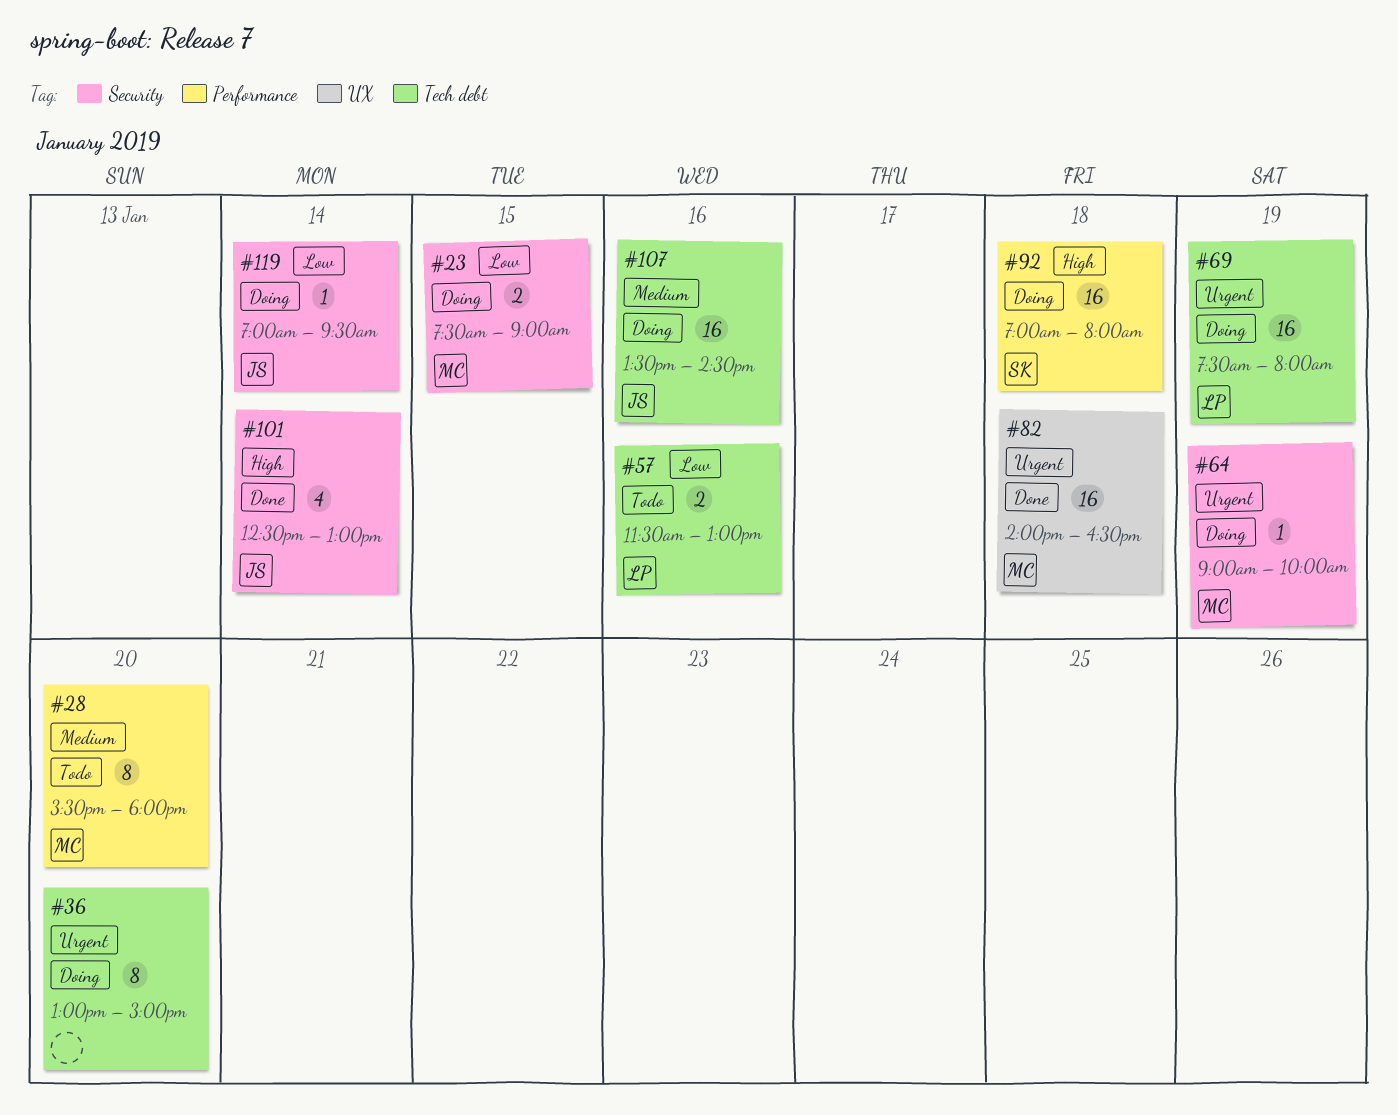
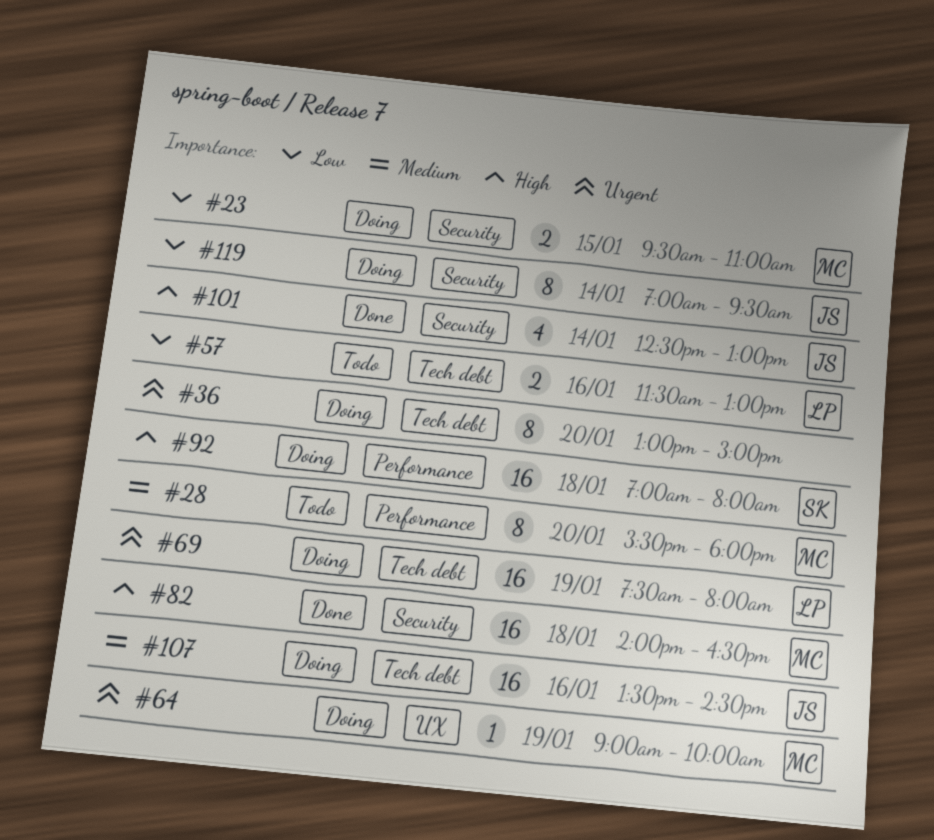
#23, begins: 07:30 -> 09:30
#23, ends: 09:00 -> 11:00
#64, label: Security -> UX
#82, priority: Urgent -> High
#82, label: UX -> Security
#119, estimate: 1 -> 8

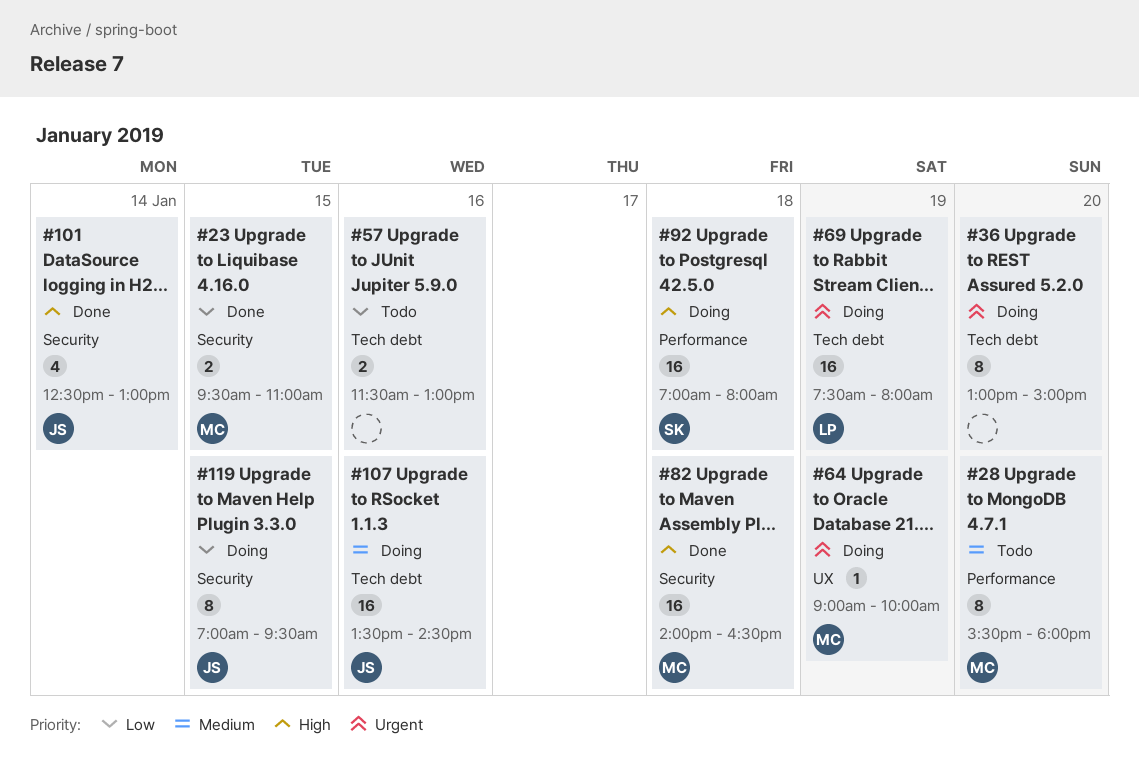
#23, status: Doing -> Done
#57, owner: LP -> none
#119, day: Jan 14 -> Jan 15

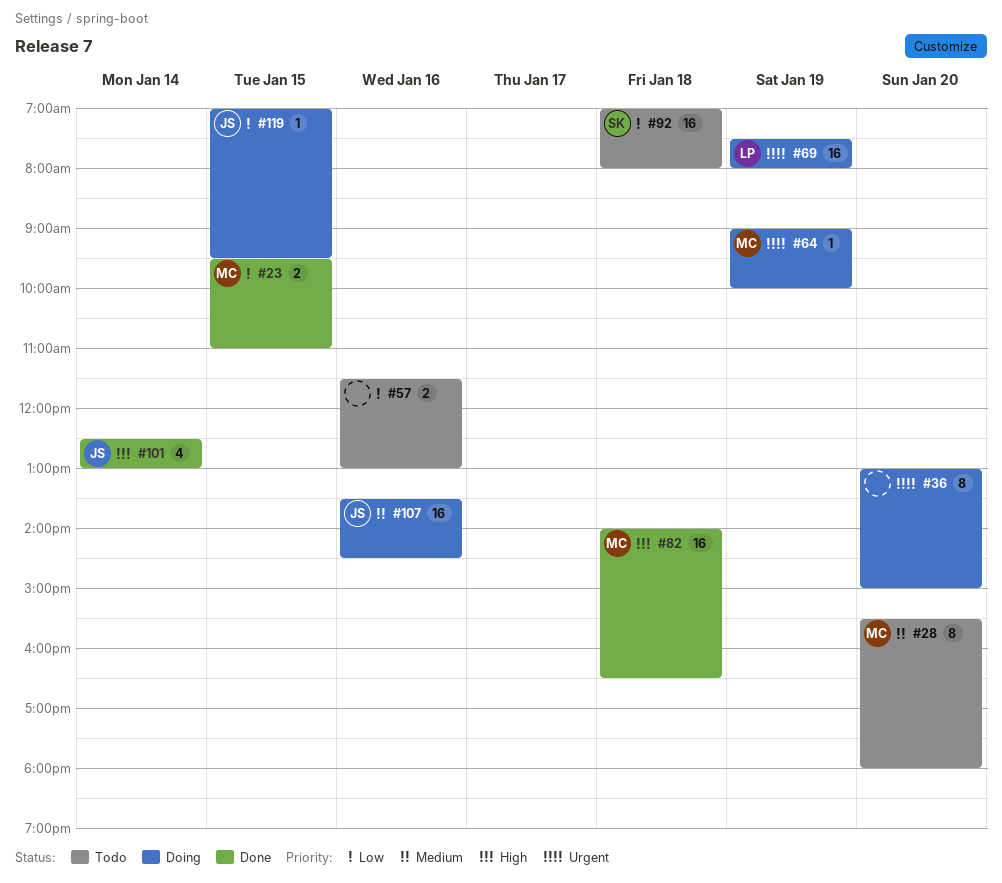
#92, status: Doing -> Todo
#92, priority: High -> Low
#119, estimate: 8 -> 1

